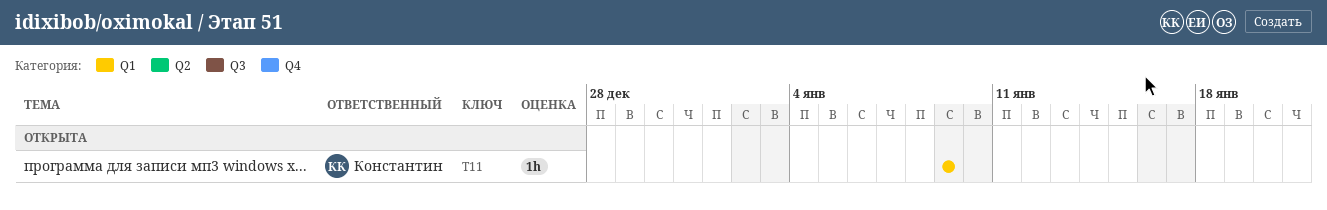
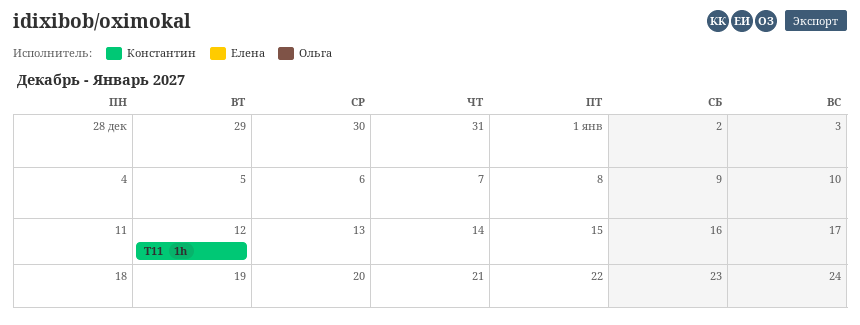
T11, start: Jan 9 -> Jan 12
T11, due: Jan 9 -> Jan 12

